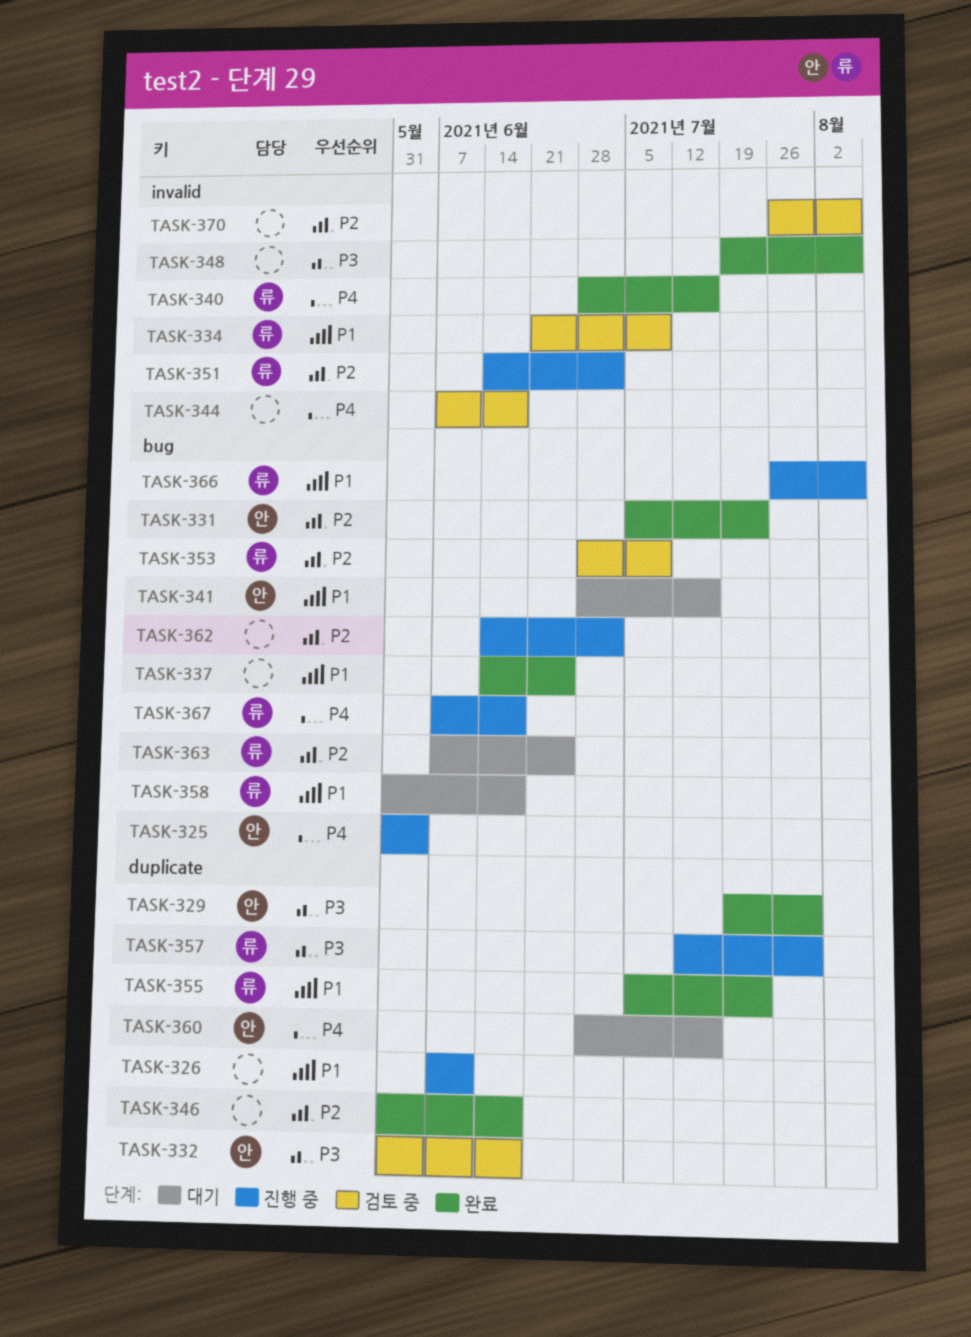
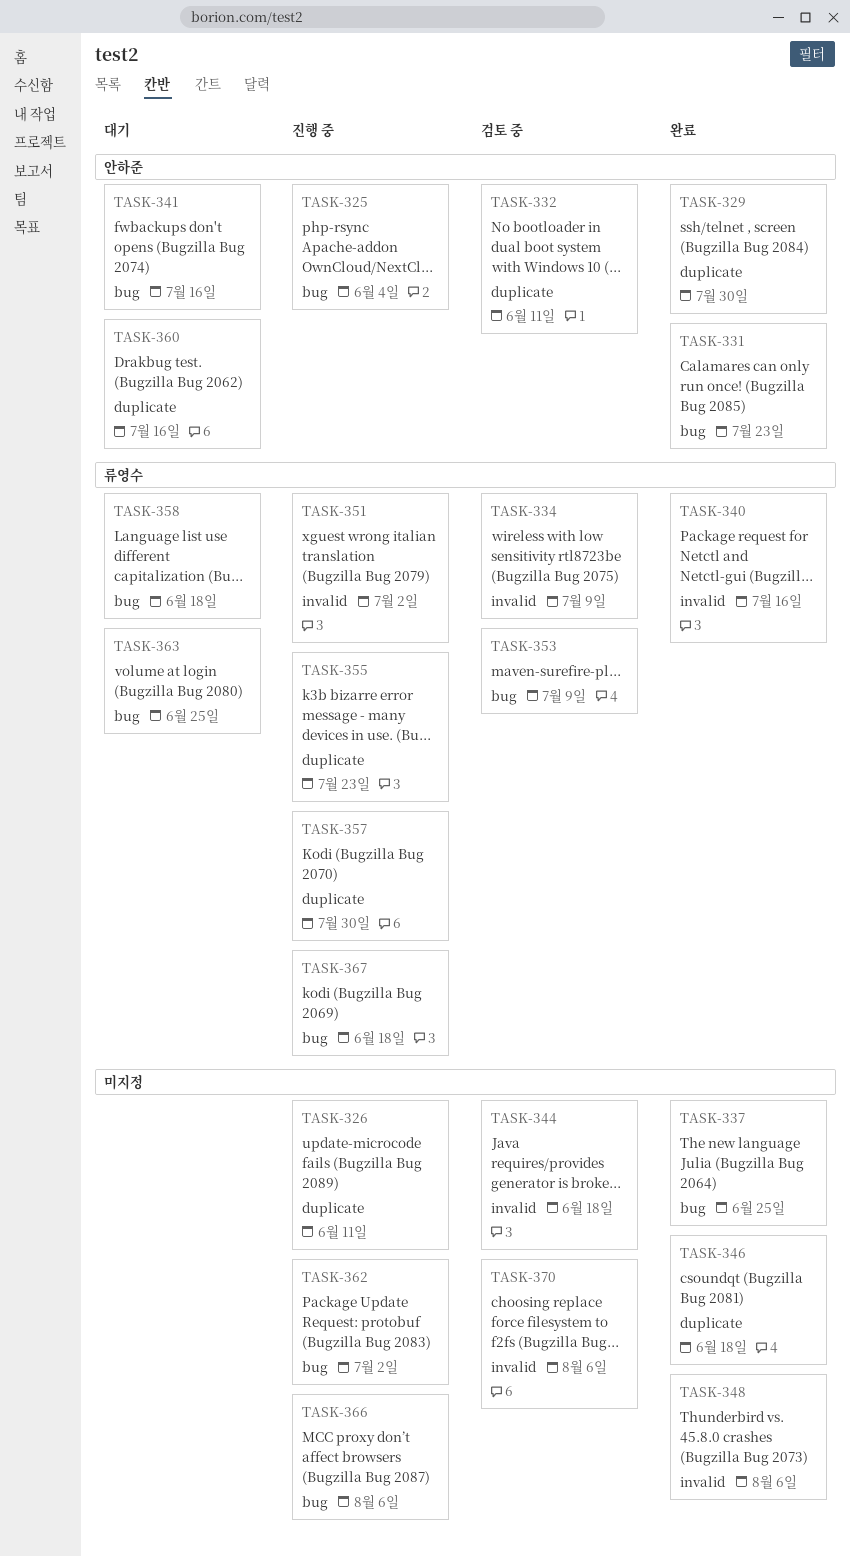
TASK-332, due: Jun 18 -> Jun 11
TASK-355, status: 완료 -> 진행 중
TASK-366, owner: 류영수 -> none

